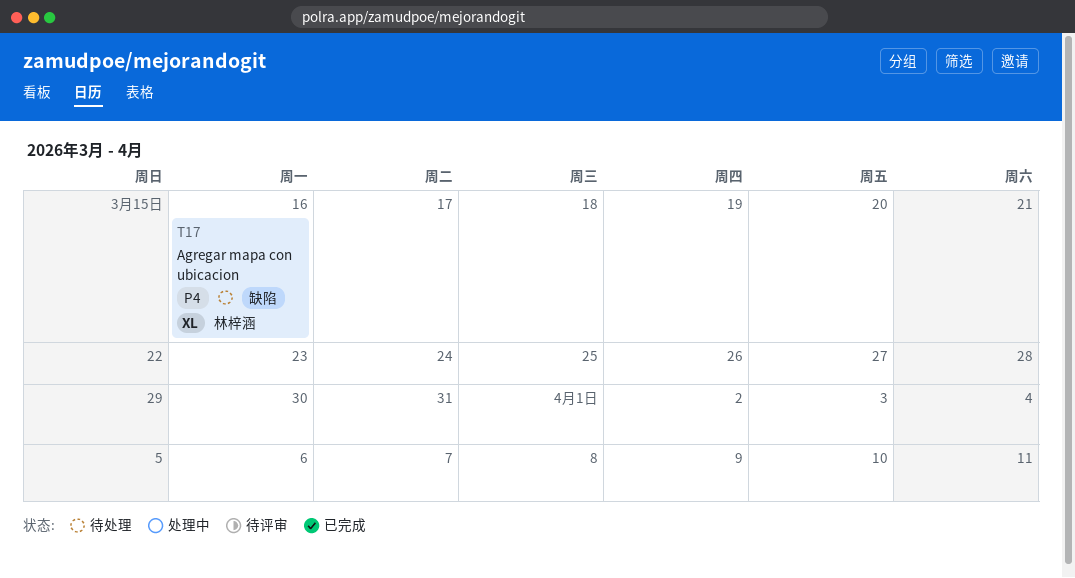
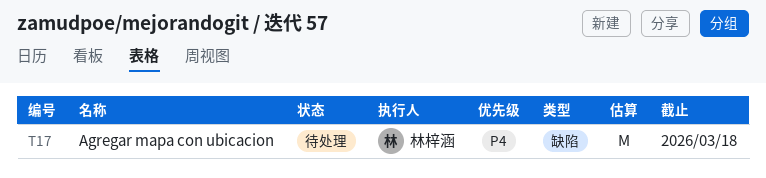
T17, estimate: XL -> M
T17, due: Mar 16 -> Mar 18

